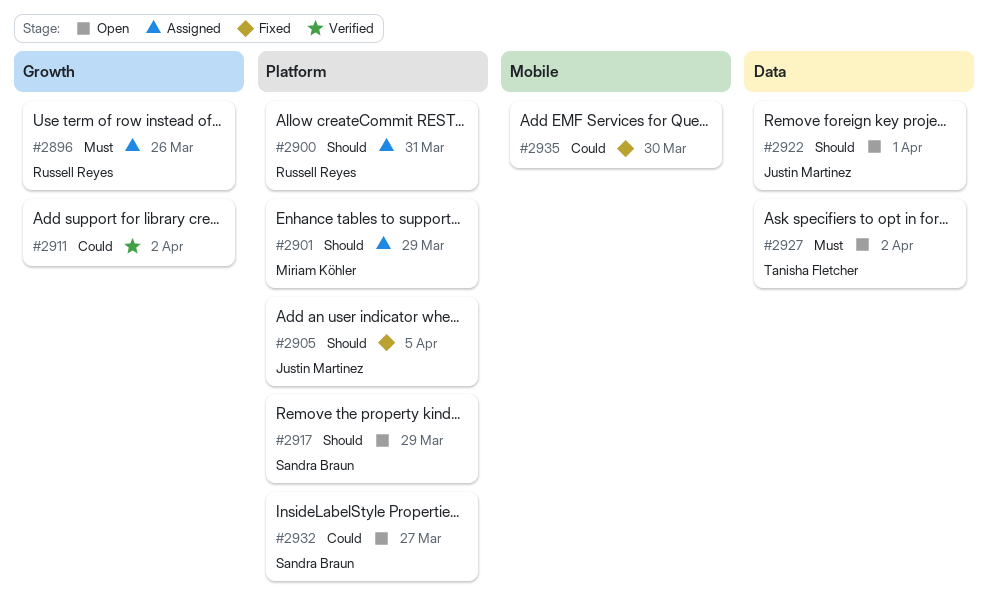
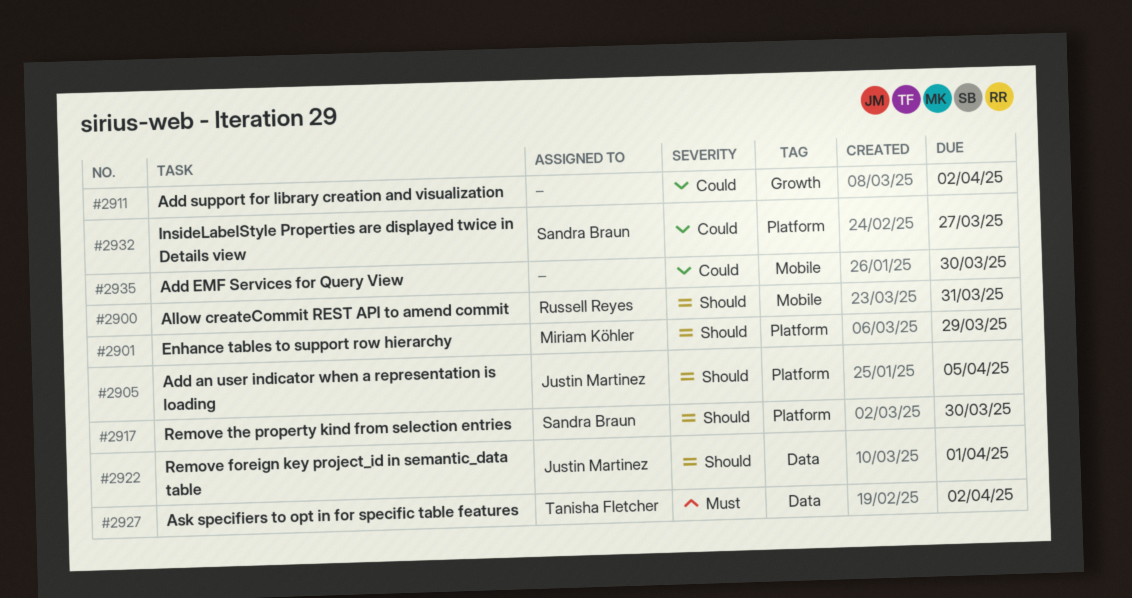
#2896: present -> none
#2900, label: Platform -> Mobile
#2917, due: Mar 29 -> Mar 30

